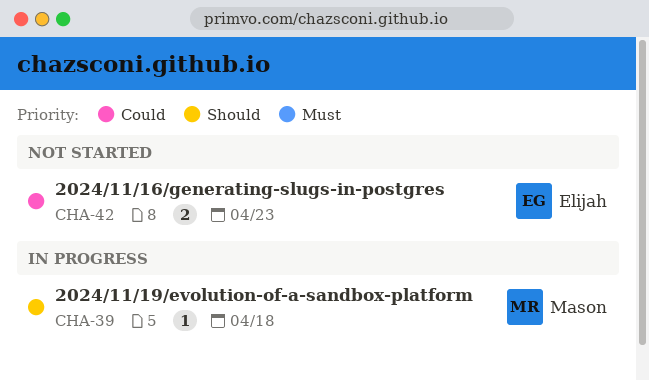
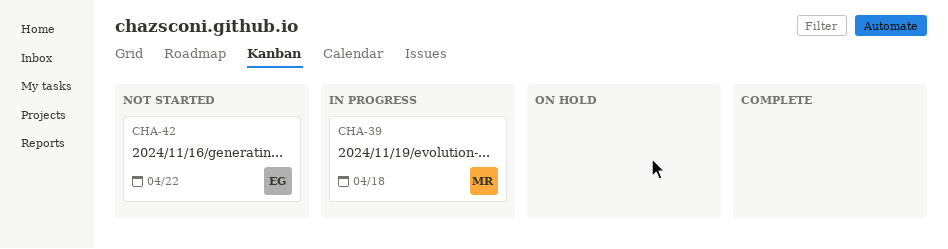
CHA-42, due: Apr 23 -> Apr 22

